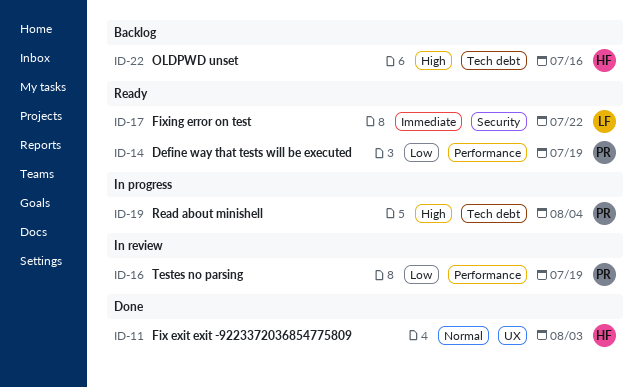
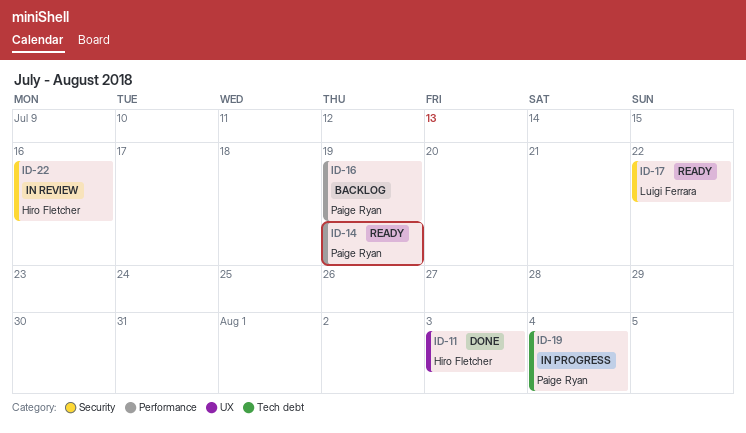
ID-16, status: In review -> Backlog
ID-22, status: Backlog -> In review
ID-22, label: Tech debt -> Security

